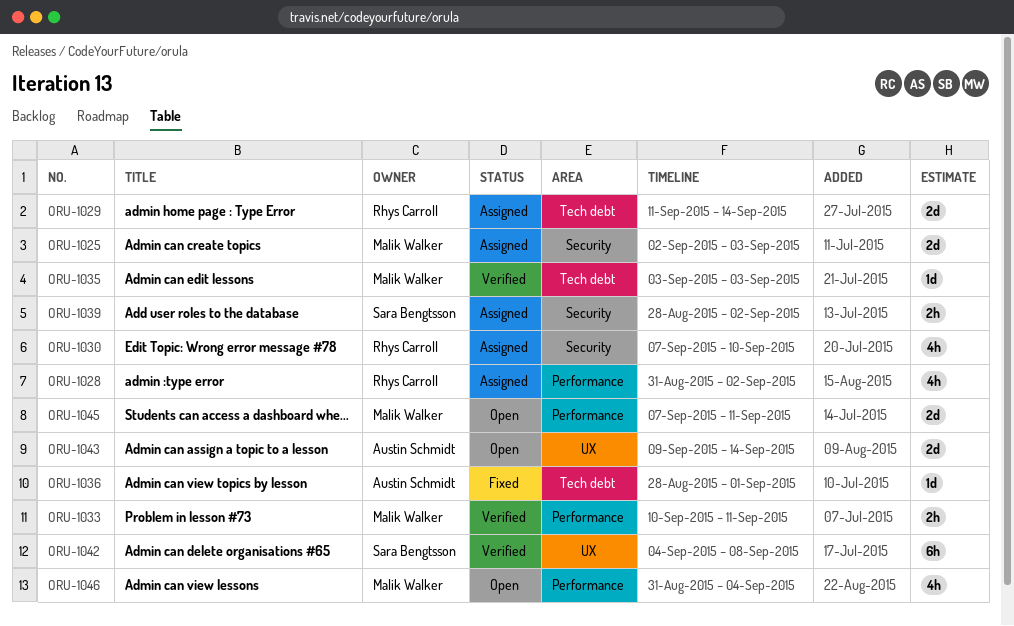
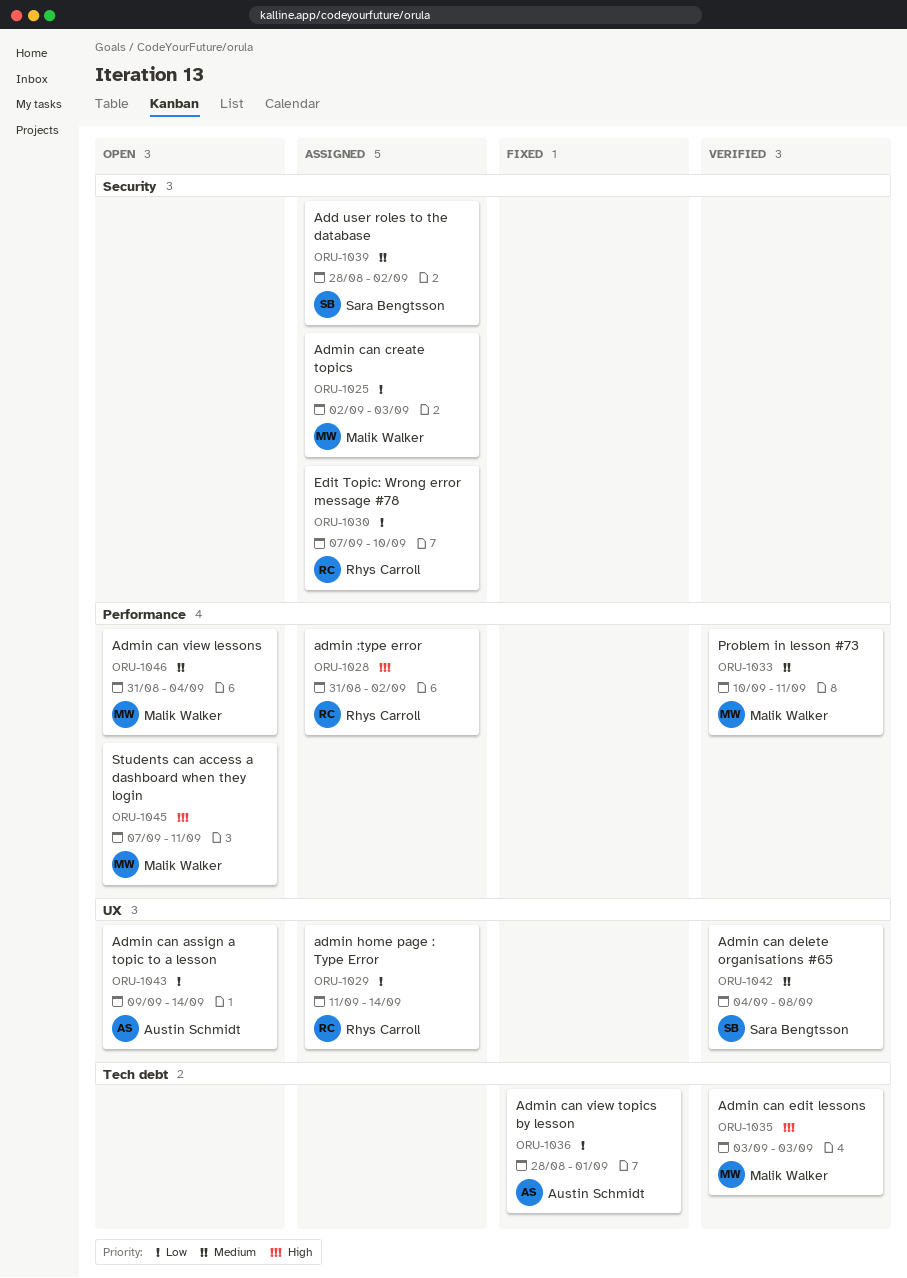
ORU-1029, label: Tech debt -> UX

